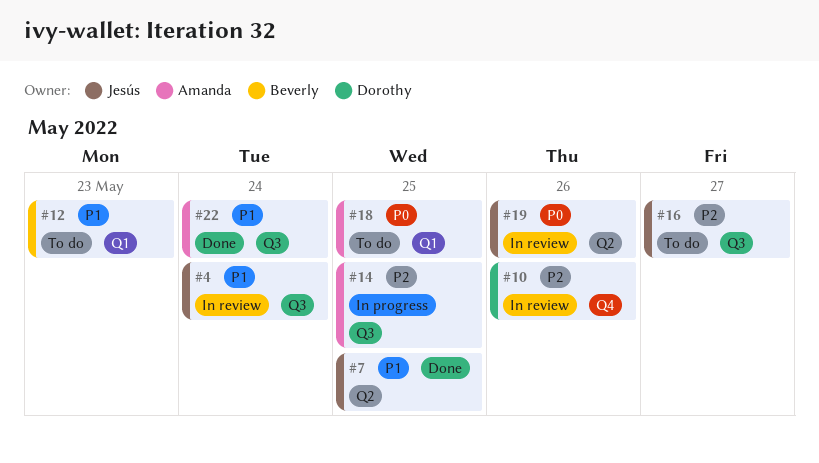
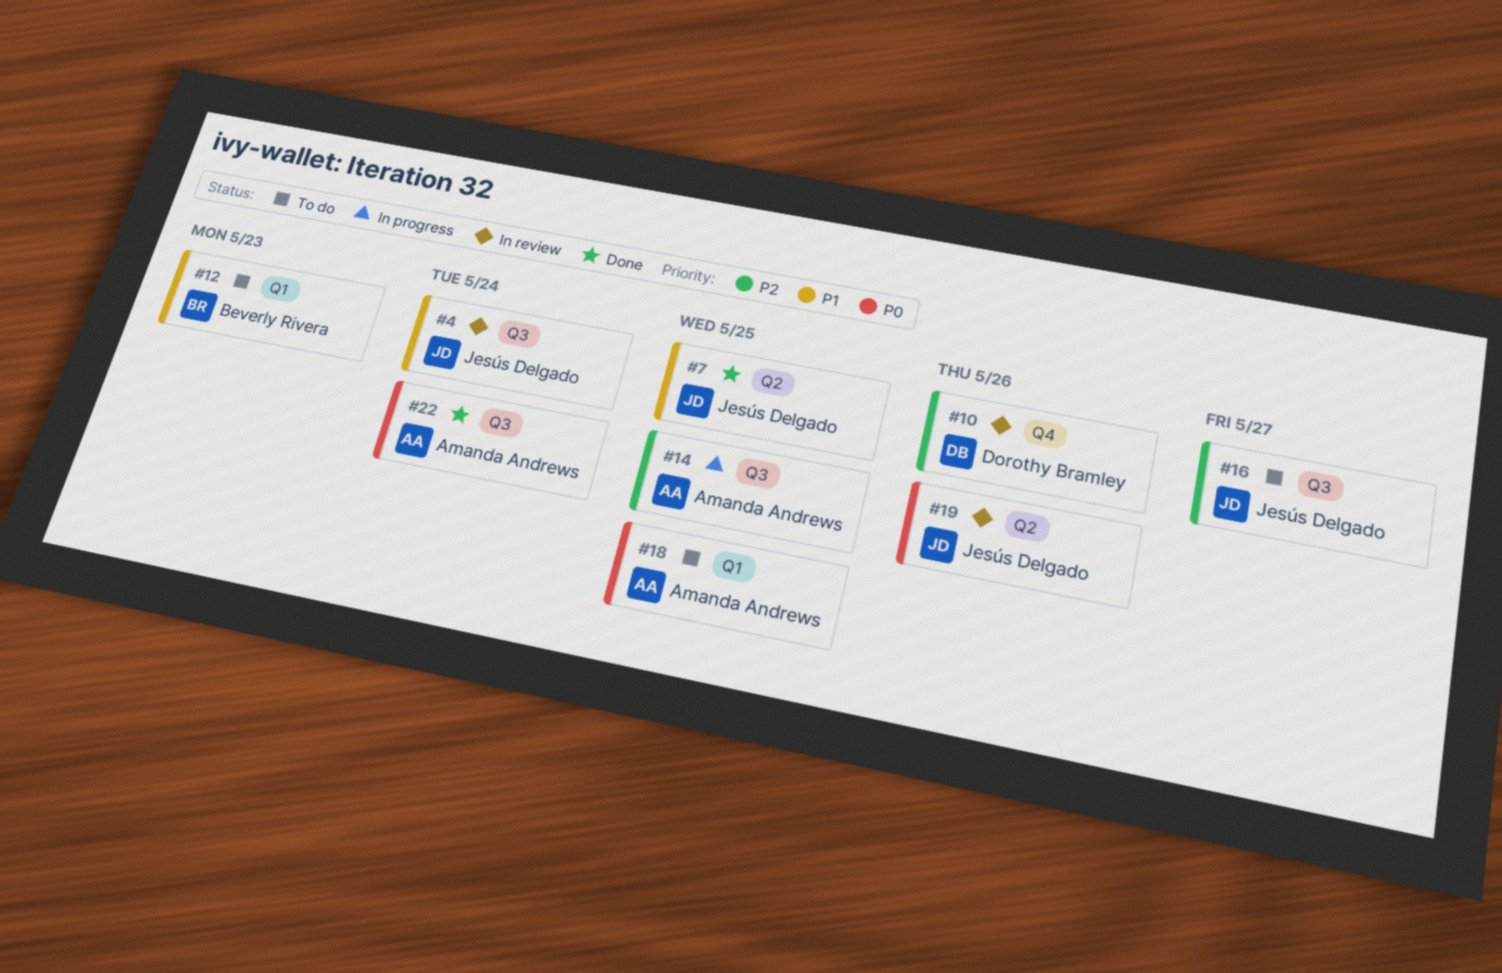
#22, priority: P1 -> P0

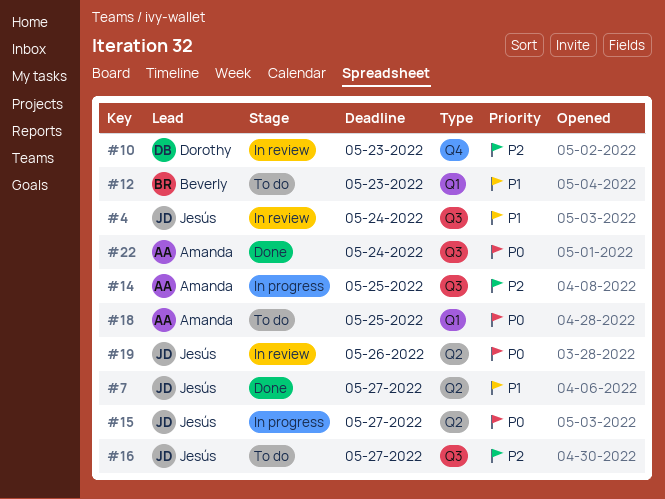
#7, due: May 25 -> May 27
#10, due: May 26 -> May 23
#15: none -> present

